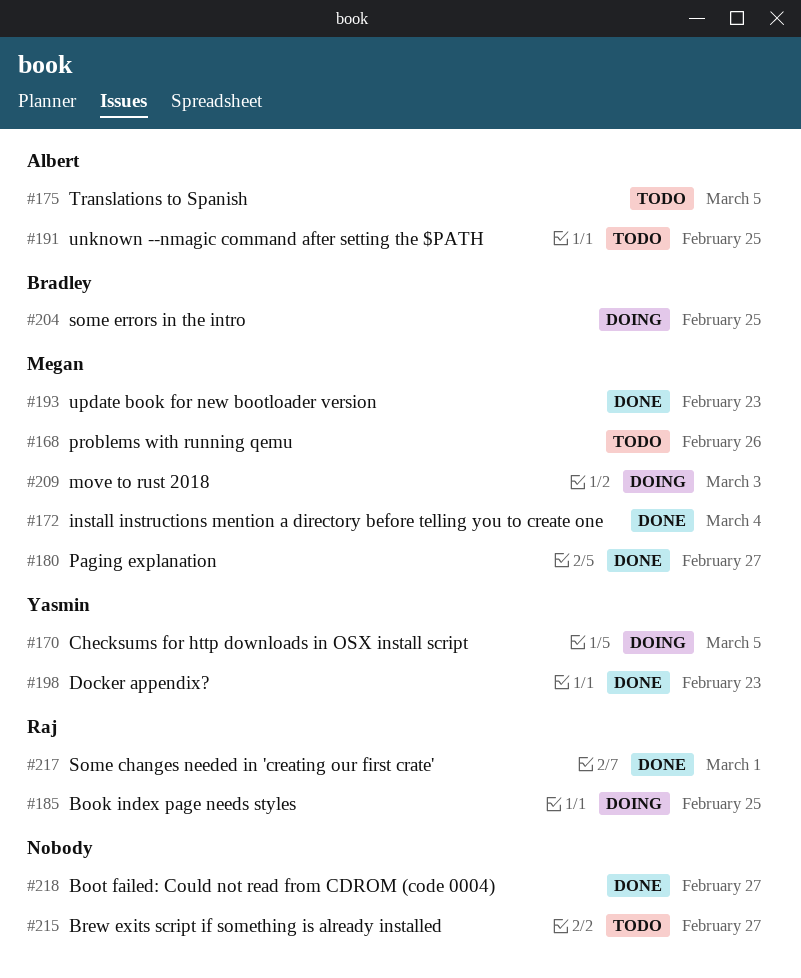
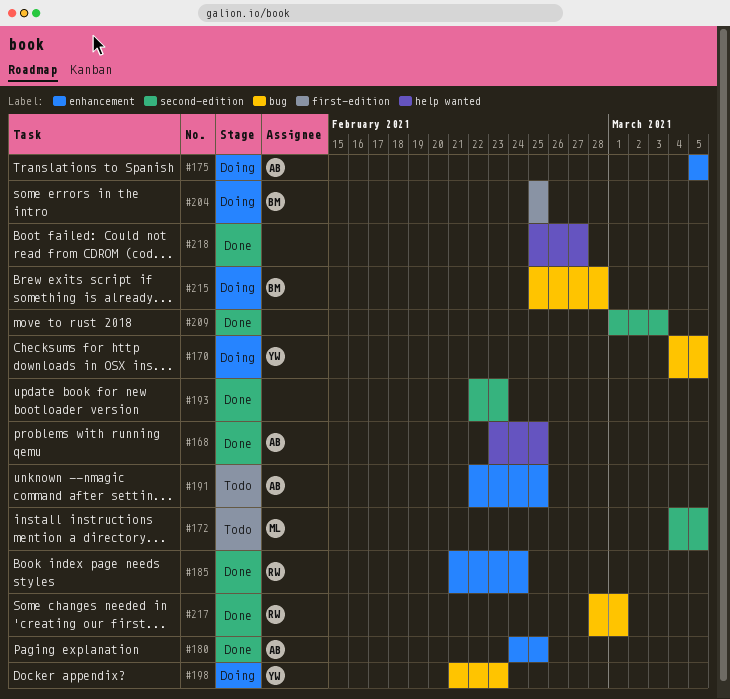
#168, status: Todo -> Done
#168, owner: Megan -> Albert
#168, due: Feb 26 -> Feb 25
#172, status: Done -> Todo
#172, due: Mar 4 -> Mar 5
#175, status: Todo -> Doing
#180, owner: Megan -> Albert
#180, due: Feb 27 -> Feb 25
#185, status: Doing -> Done
#185, due: Feb 25 -> Feb 24
#193, owner: Megan -> none
#198, status: Done -> Doing
#209, status: Doing -> Done
#209, owner: Megan -> none
#215, status: Todo -> Doing
#215, owner: none -> Bradley
#215, due: Feb 27 -> Feb 28

